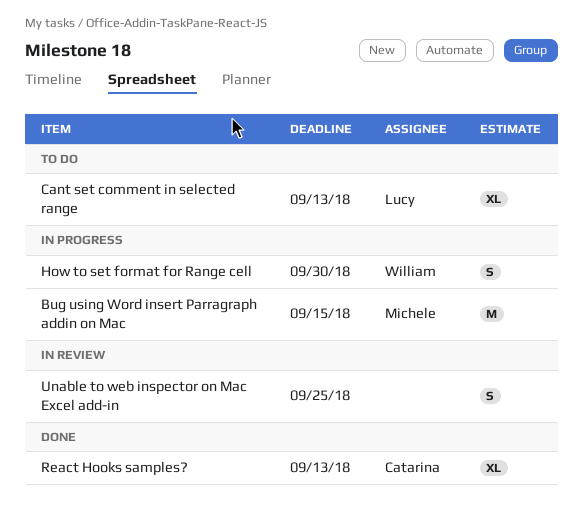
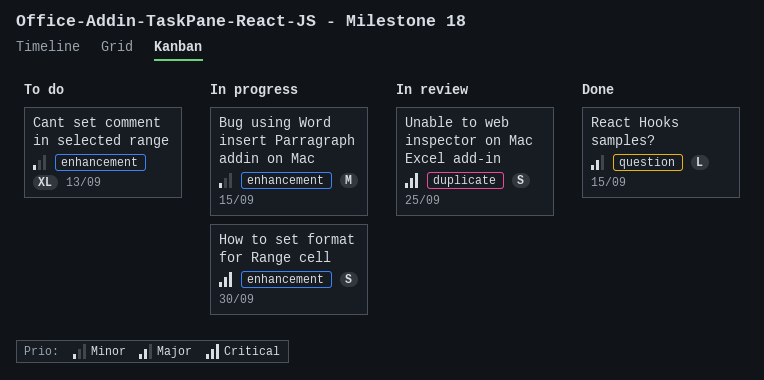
React Hooks samples?, estimate: XL -> L
React Hooks samples?, due: Sep 13 -> Sep 15

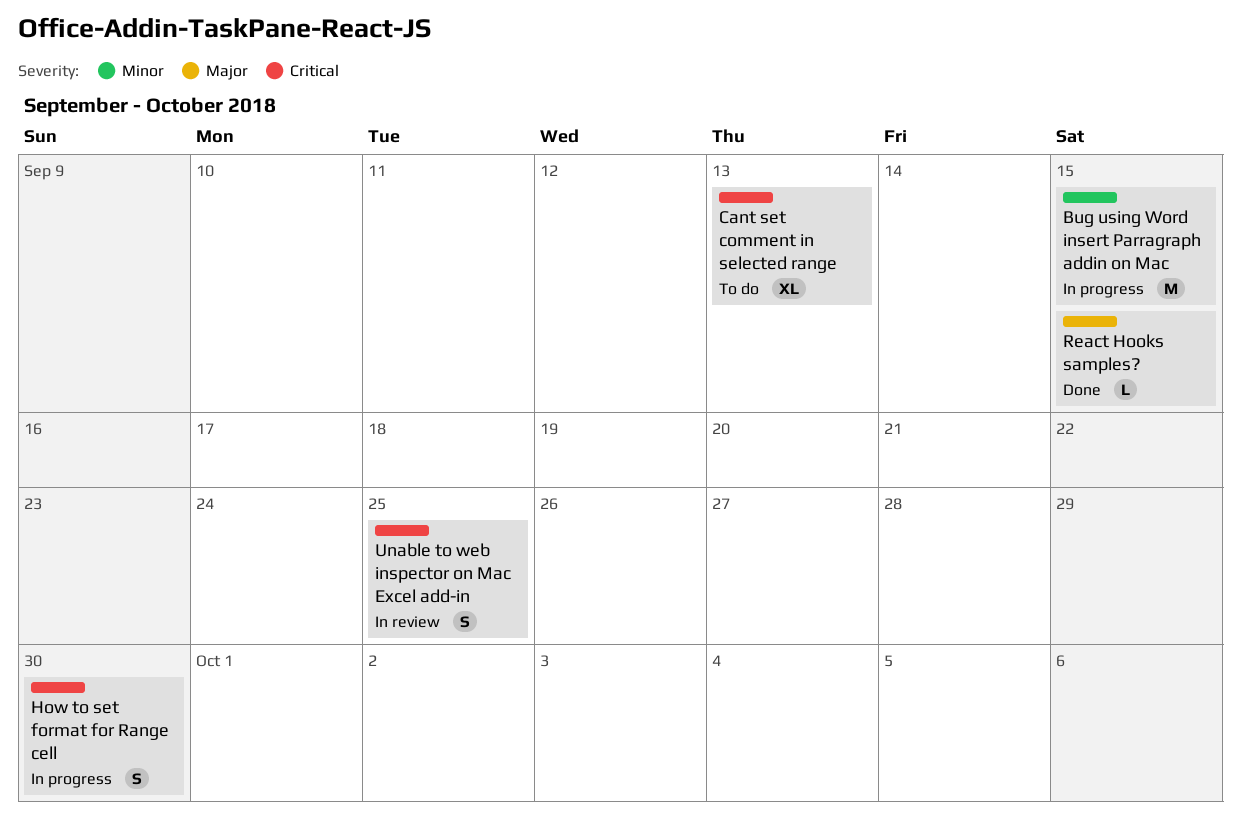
Cant set comment in selected range, priority: Minor -> Critical

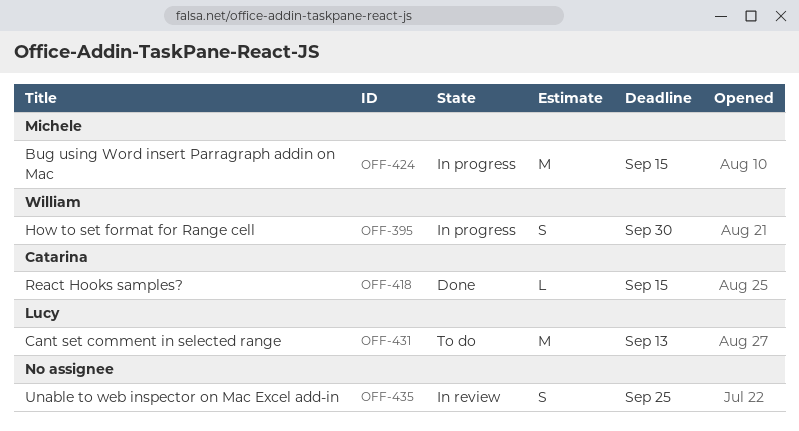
Cant set comment in selected range, estimate: XL -> M

